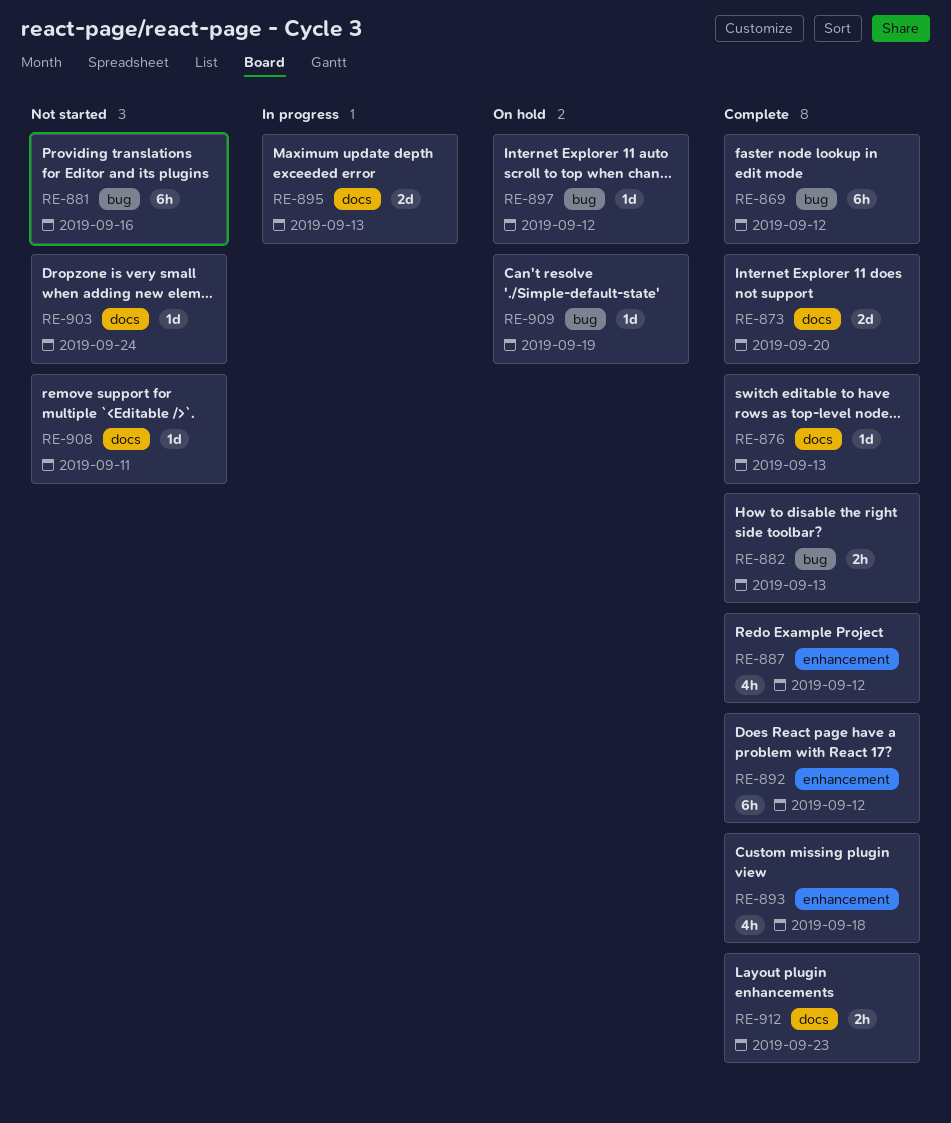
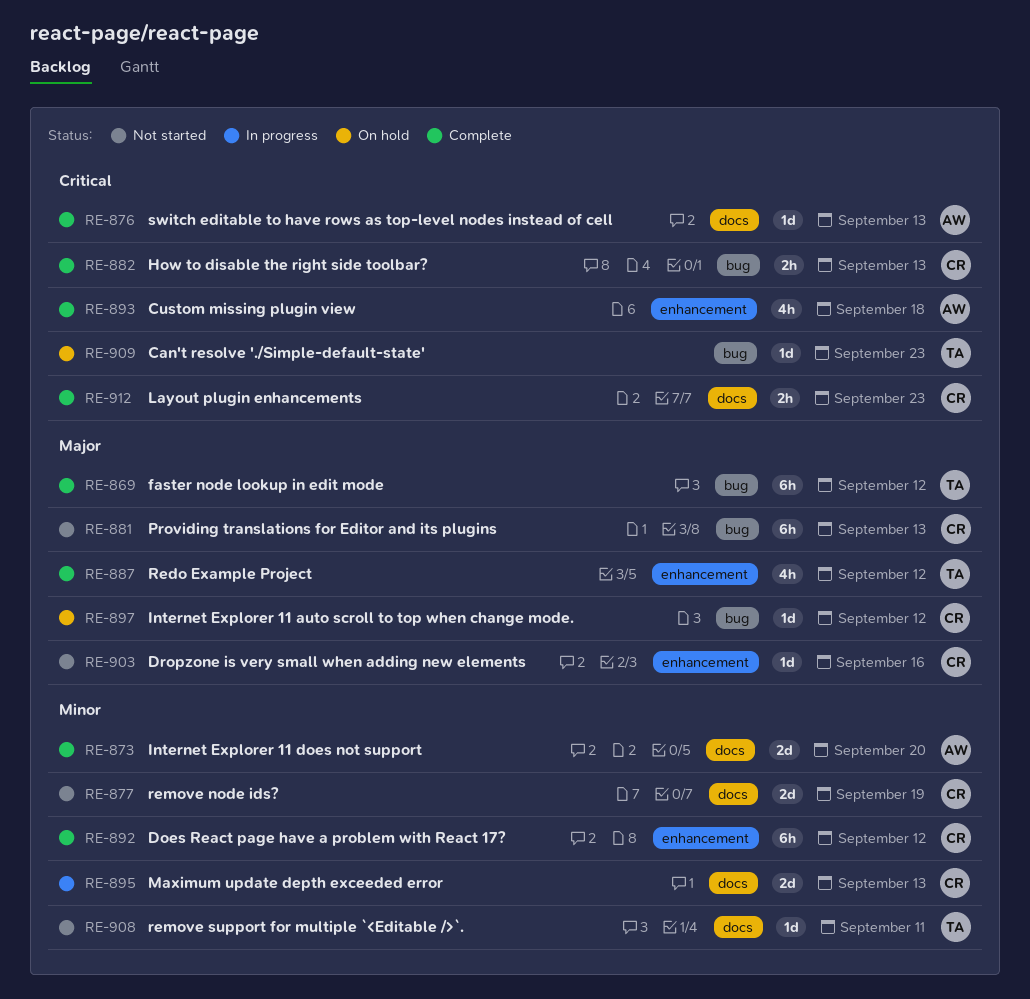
RE-877: none -> present
RE-881, due: Sep 16 -> Sep 13
RE-903, label: docs -> enhancement
RE-903, due: Sep 24 -> Sep 16
RE-909, due: Sep 19 -> Sep 23

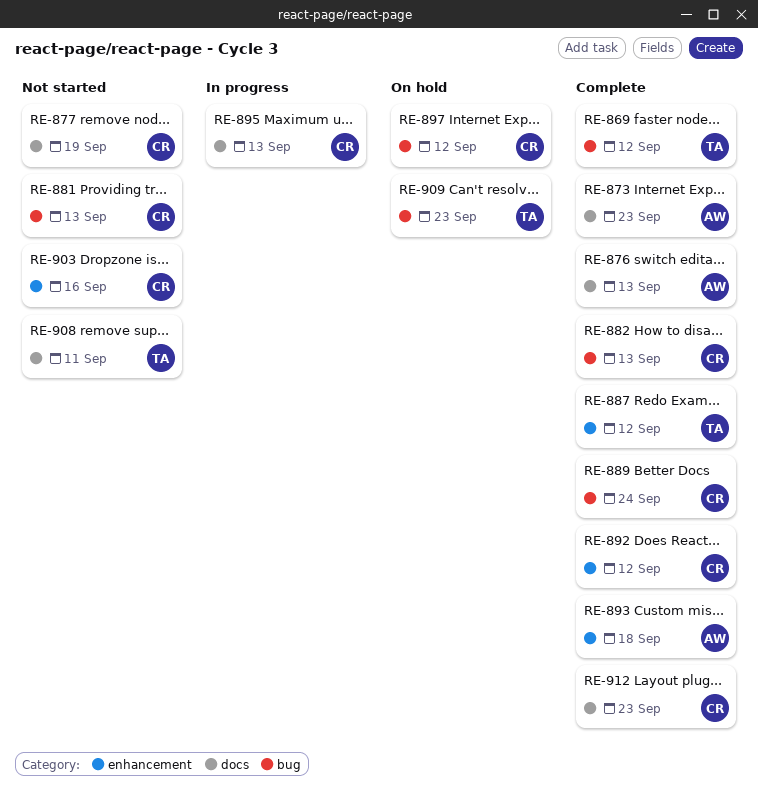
RE-873, due: Sep 20 -> Sep 23
RE-889: none -> present

